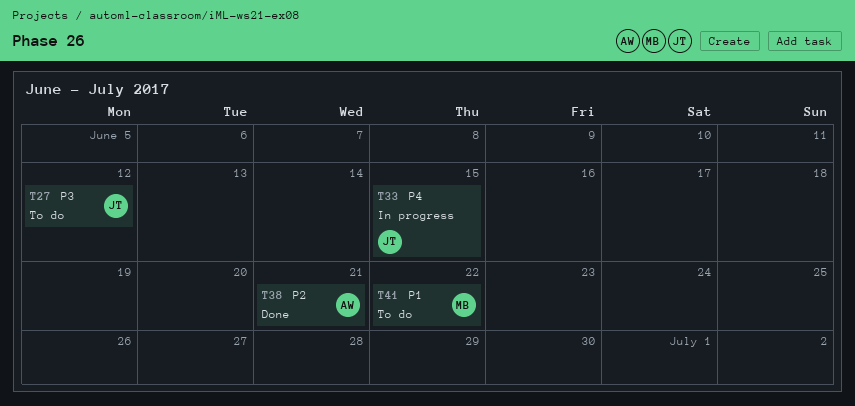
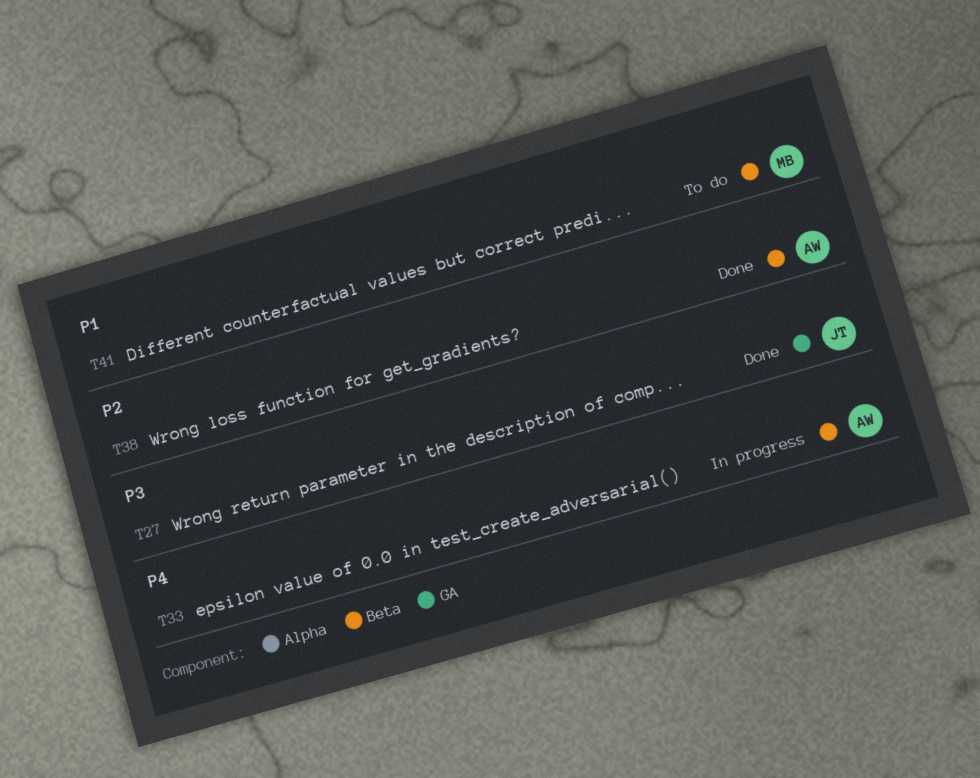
T27, status: To do -> Done
T33, owner: JT -> AW

